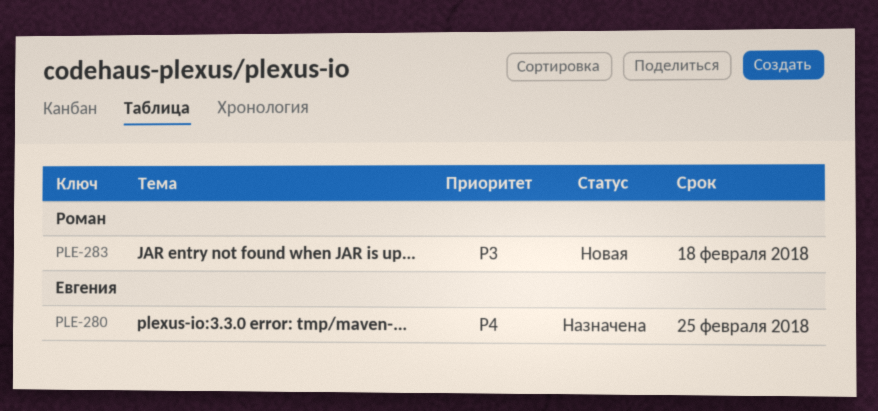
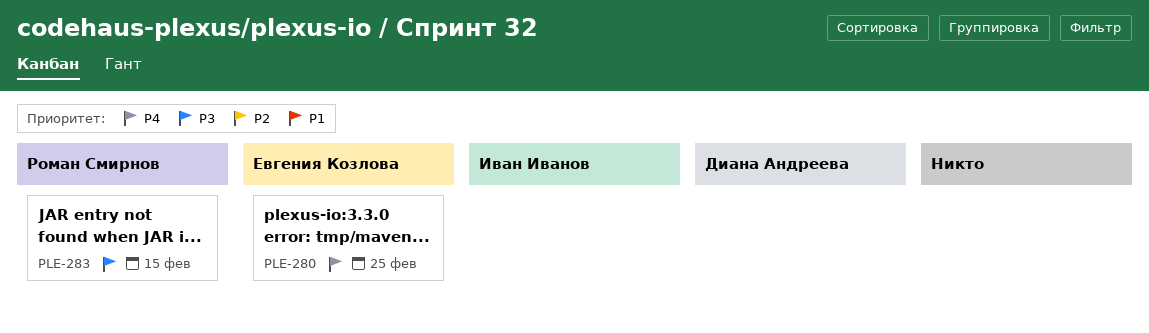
PLE-283, due: Feb 18 -> Feb 15

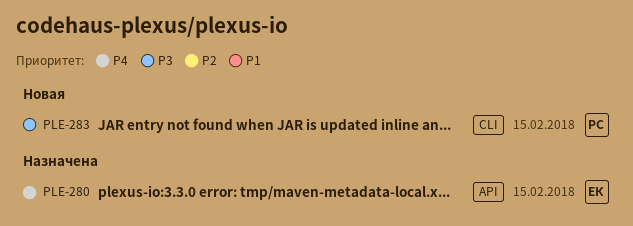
PLE-280, due: Feb 25 -> Feb 15

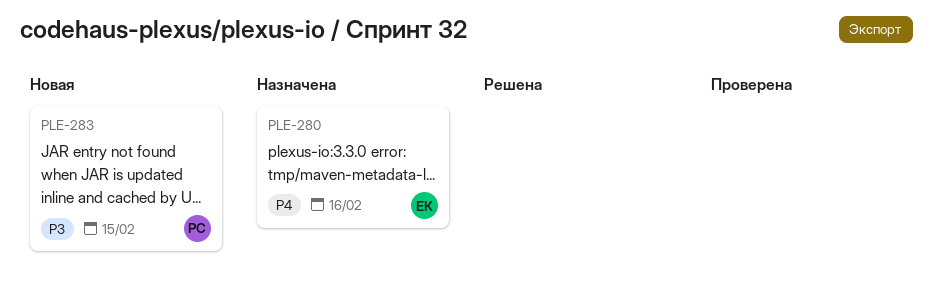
PLE-280, due: Feb 15 -> Feb 16

